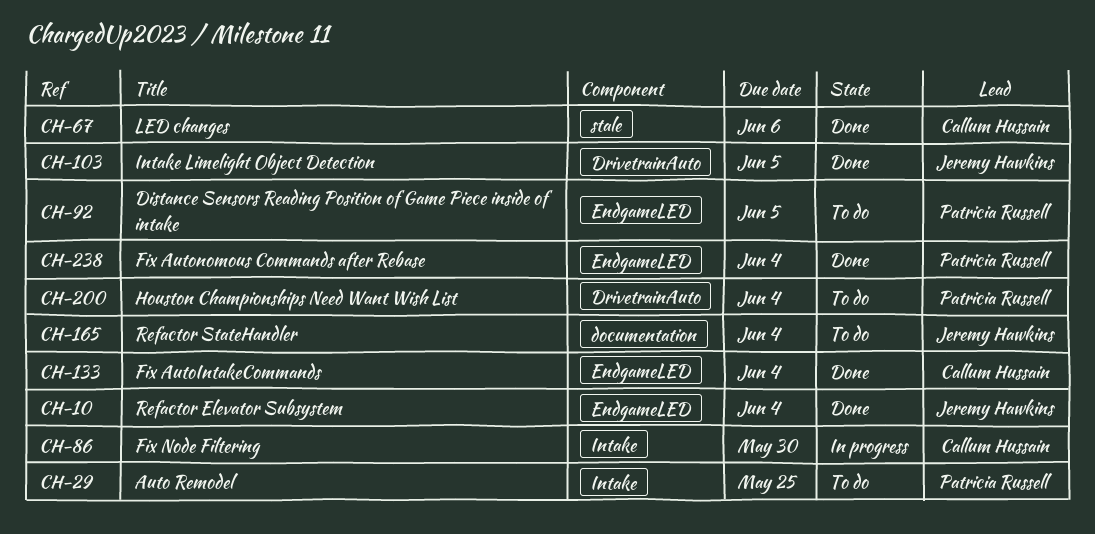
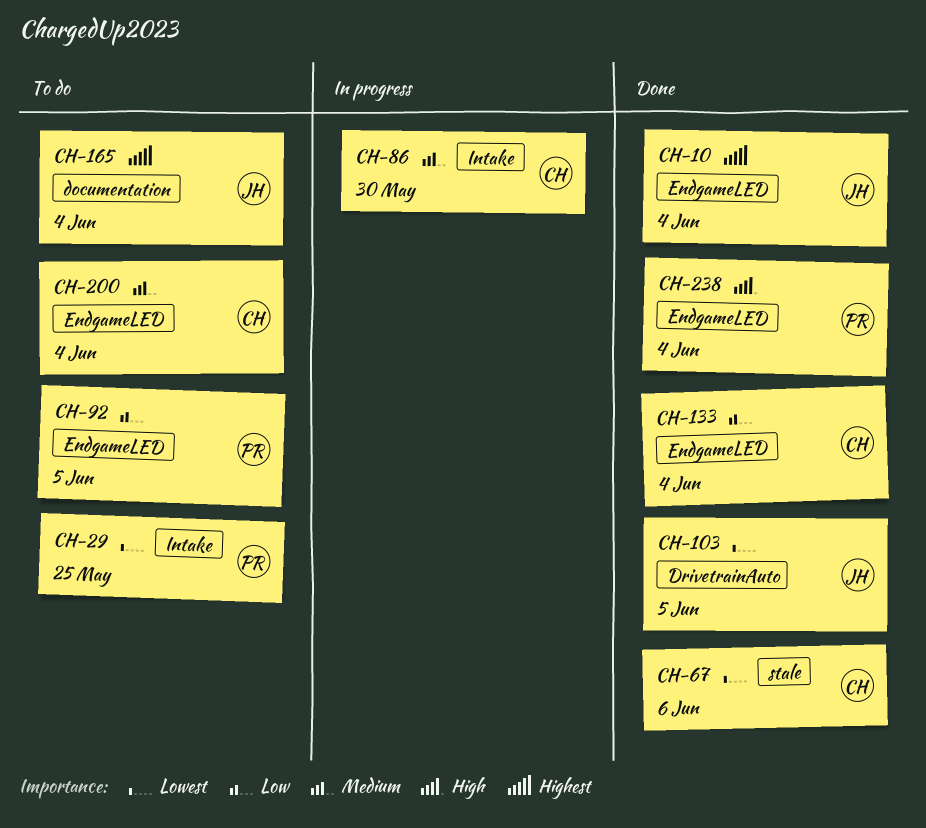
CH-200, owner: Patricia Russell -> Callum Hussain
CH-200, label: DrivetrainAuto -> EndgameLED

